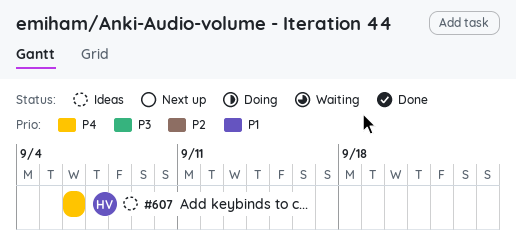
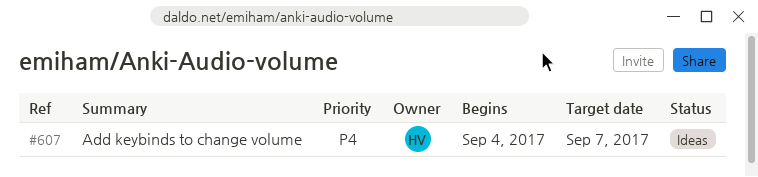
#607, start: Sep 6 -> Sep 4
#607, due: Sep 6 -> Sep 7

